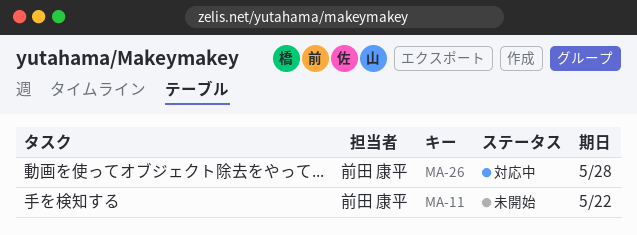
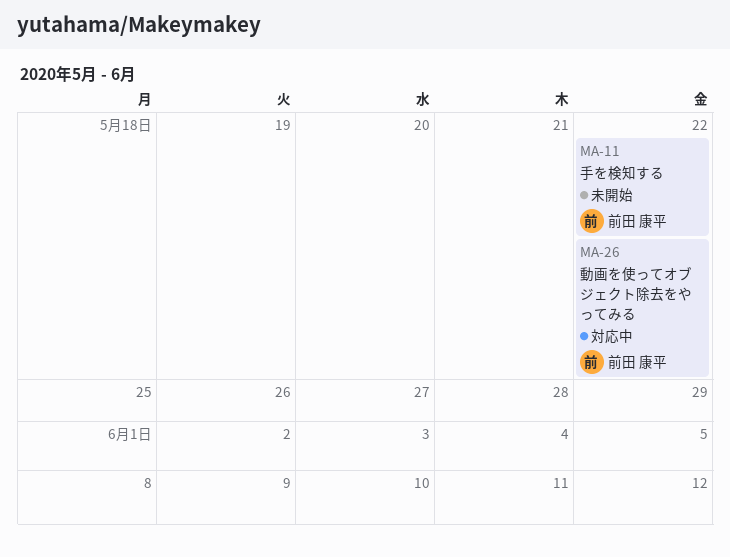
MA-26, due: May 28 -> May 22

